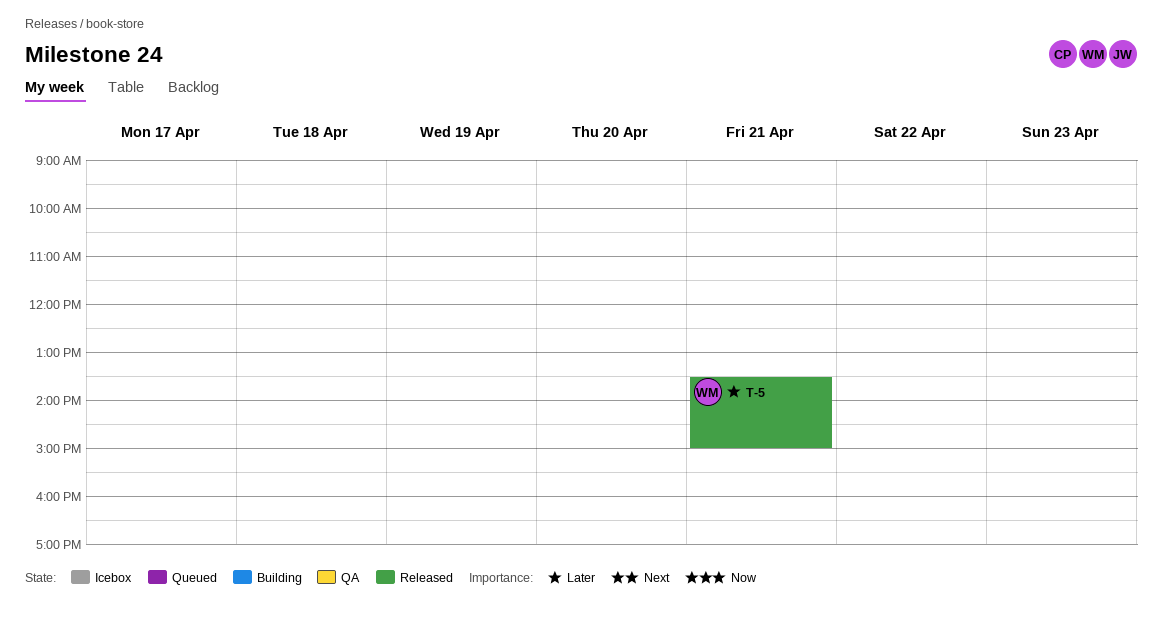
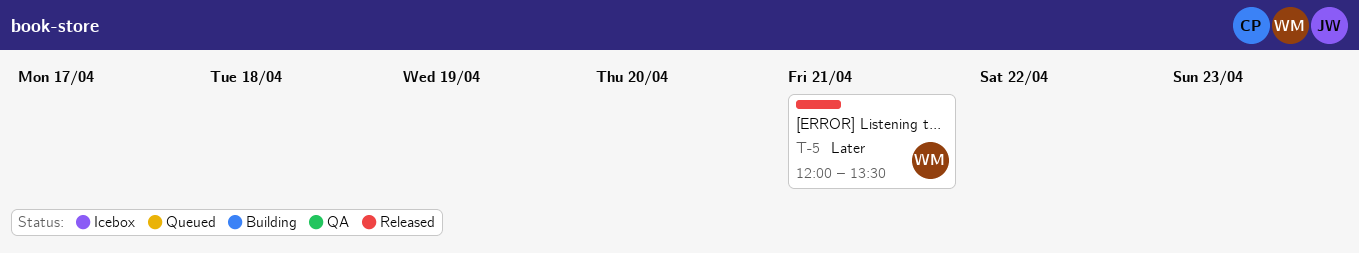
T-5, begins: 13:30 -> 12:00
T-5, ends: 15:00 -> 13:30

